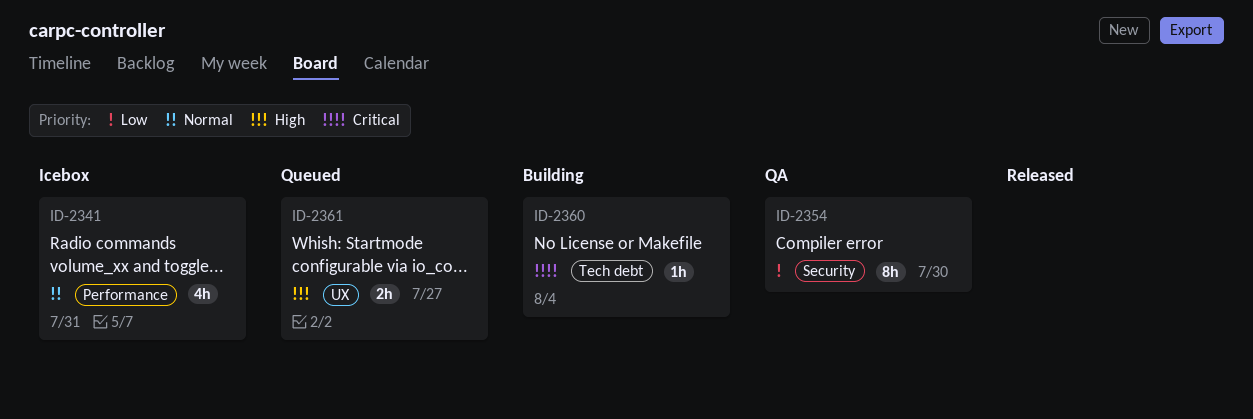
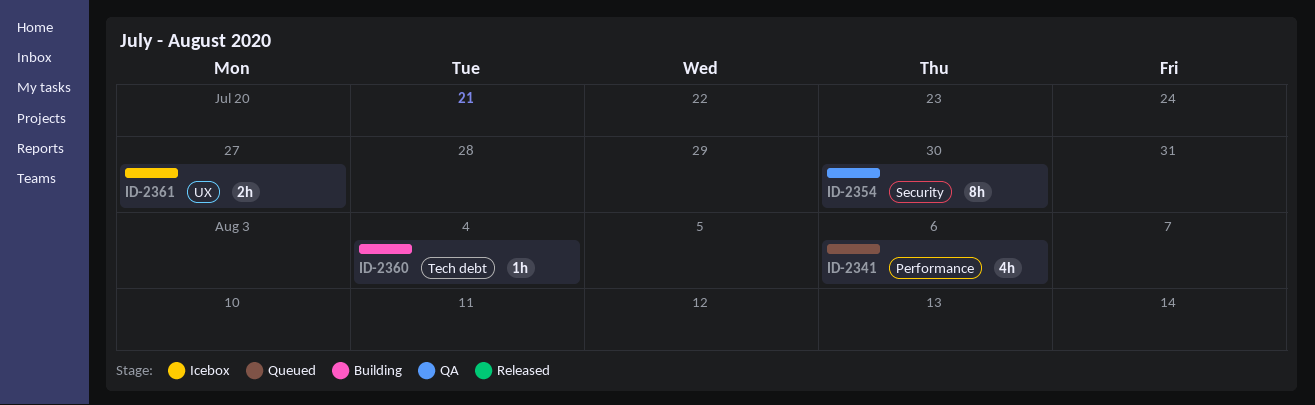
ID-2341, status: Icebox -> Queued
ID-2341, due: Jul 31 -> Aug 6
ID-2361, status: Queued -> Icebox

